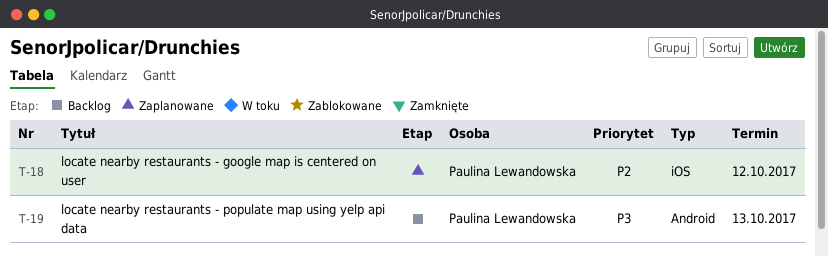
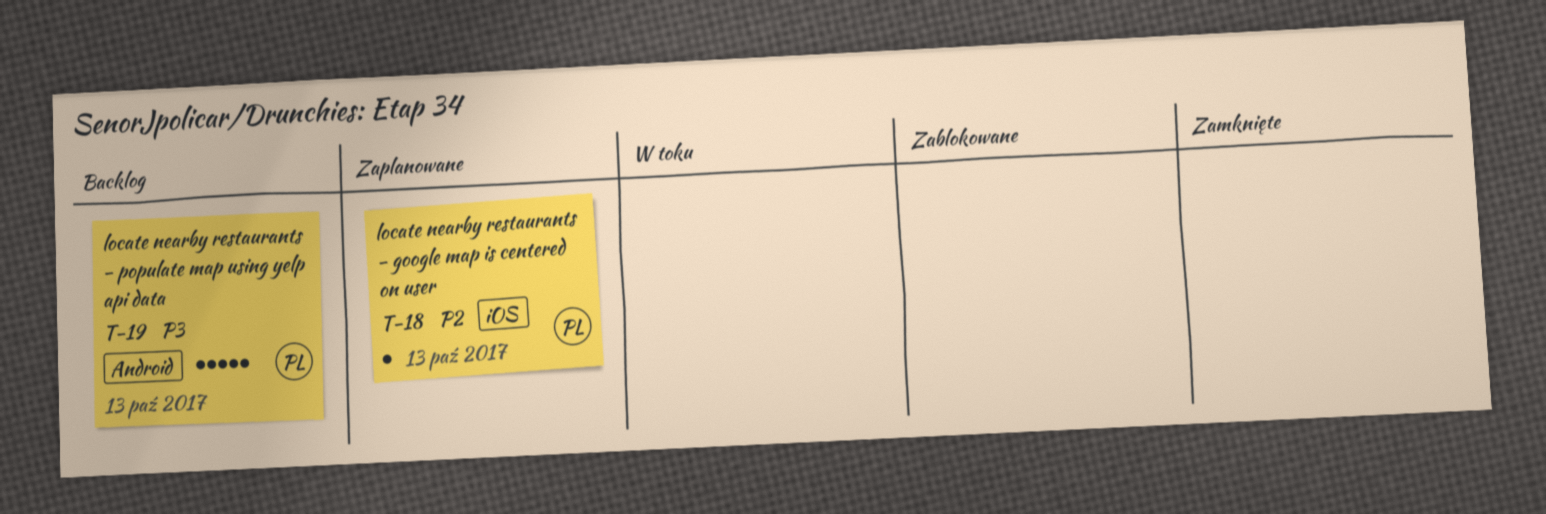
T-18, due: Oct 12 -> Oct 13

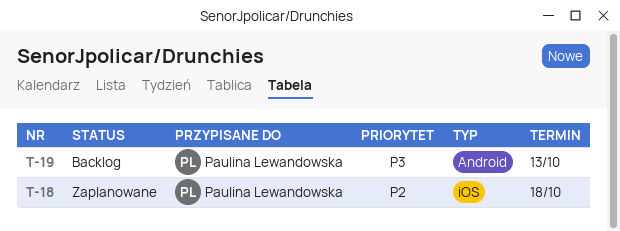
T-18, due: Oct 13 -> Oct 18

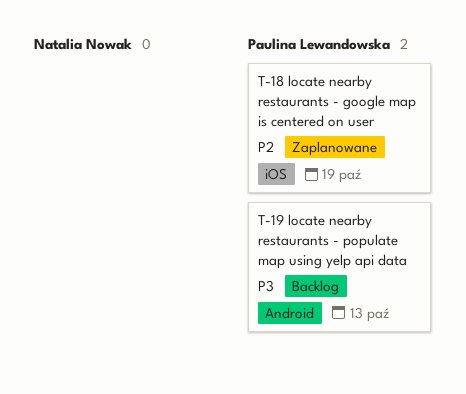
T-18, due: Oct 18 -> Oct 19

